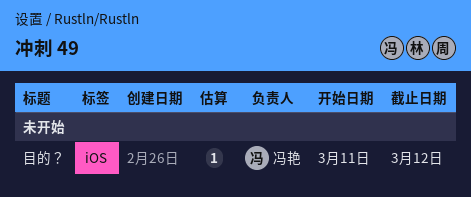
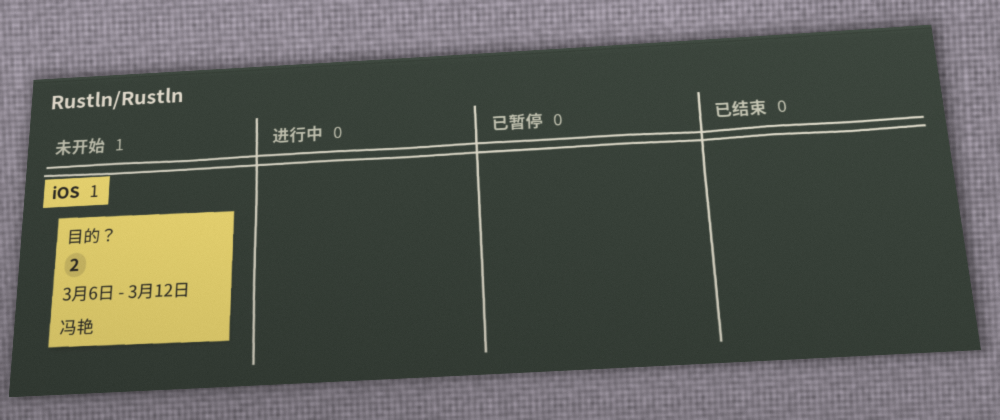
目的？, estimate: 1 -> 2
目的？, start: Mar 11 -> Mar 6

